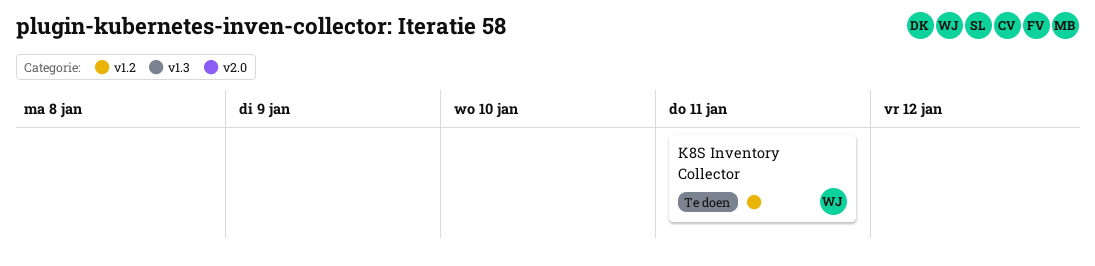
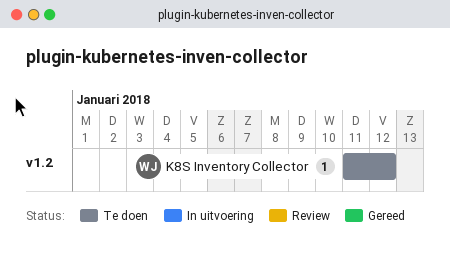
K8S Inventory Collector, due: Jan 11 -> Jan 12

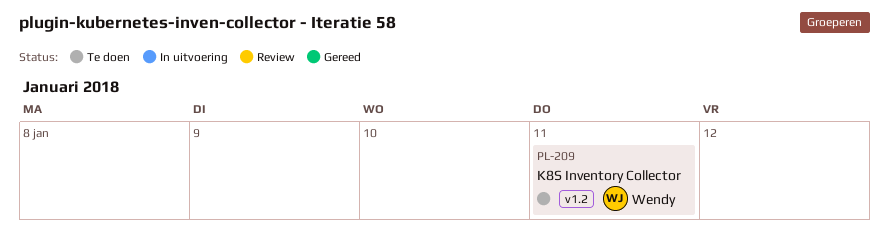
K8S Inventory Collector, due: Jan 12 -> Jan 11

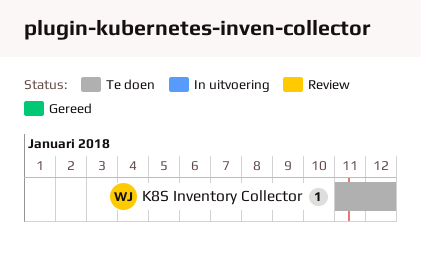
K8S Inventory Collector, due: Jan 11 -> Jan 12

